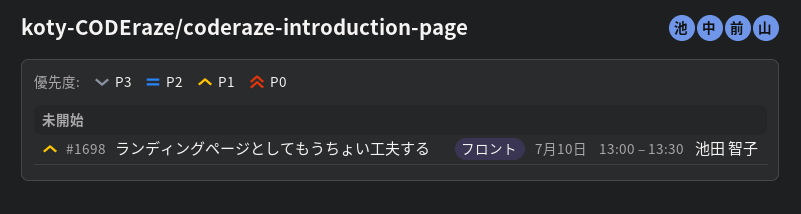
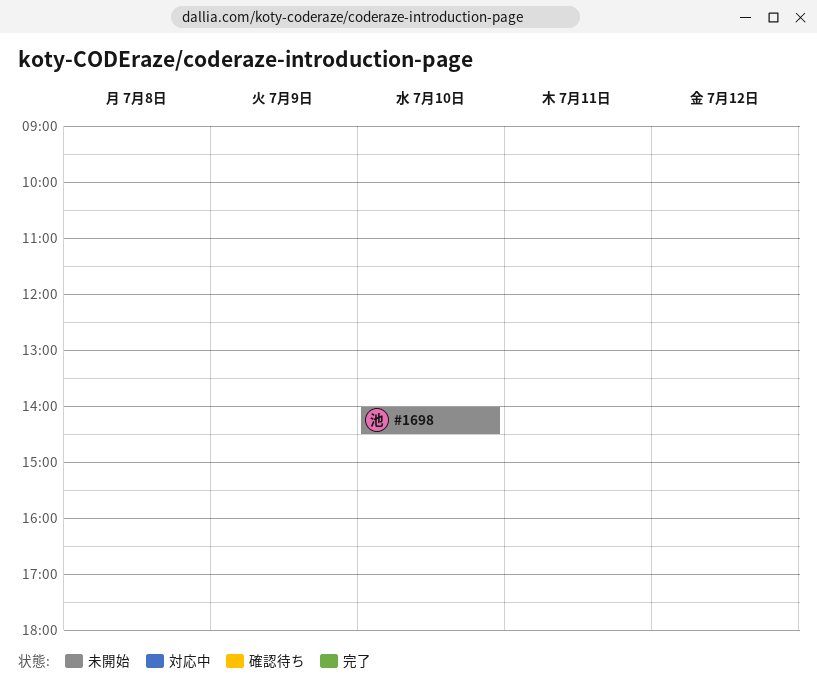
#1698, begins: 13:00 -> 14:00
#1698, ends: 13:30 -> 14:30

